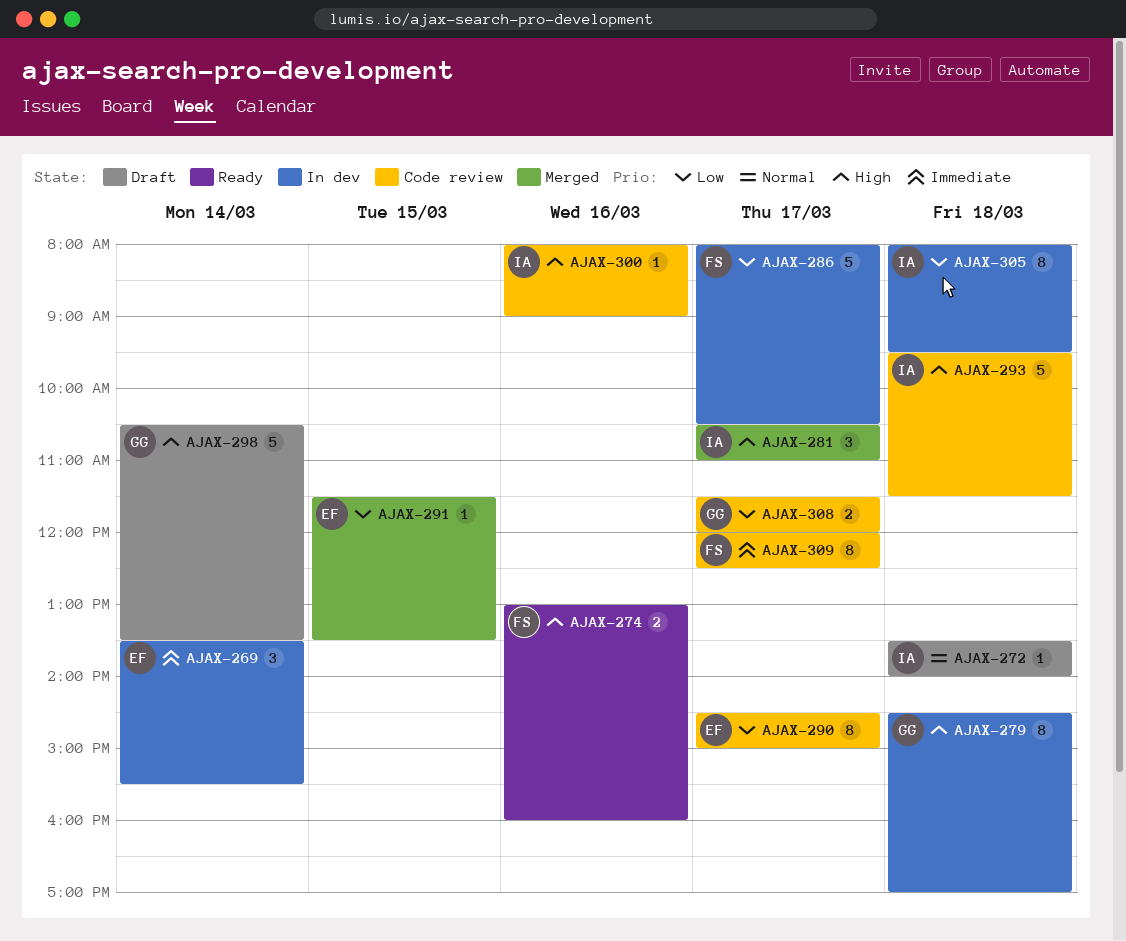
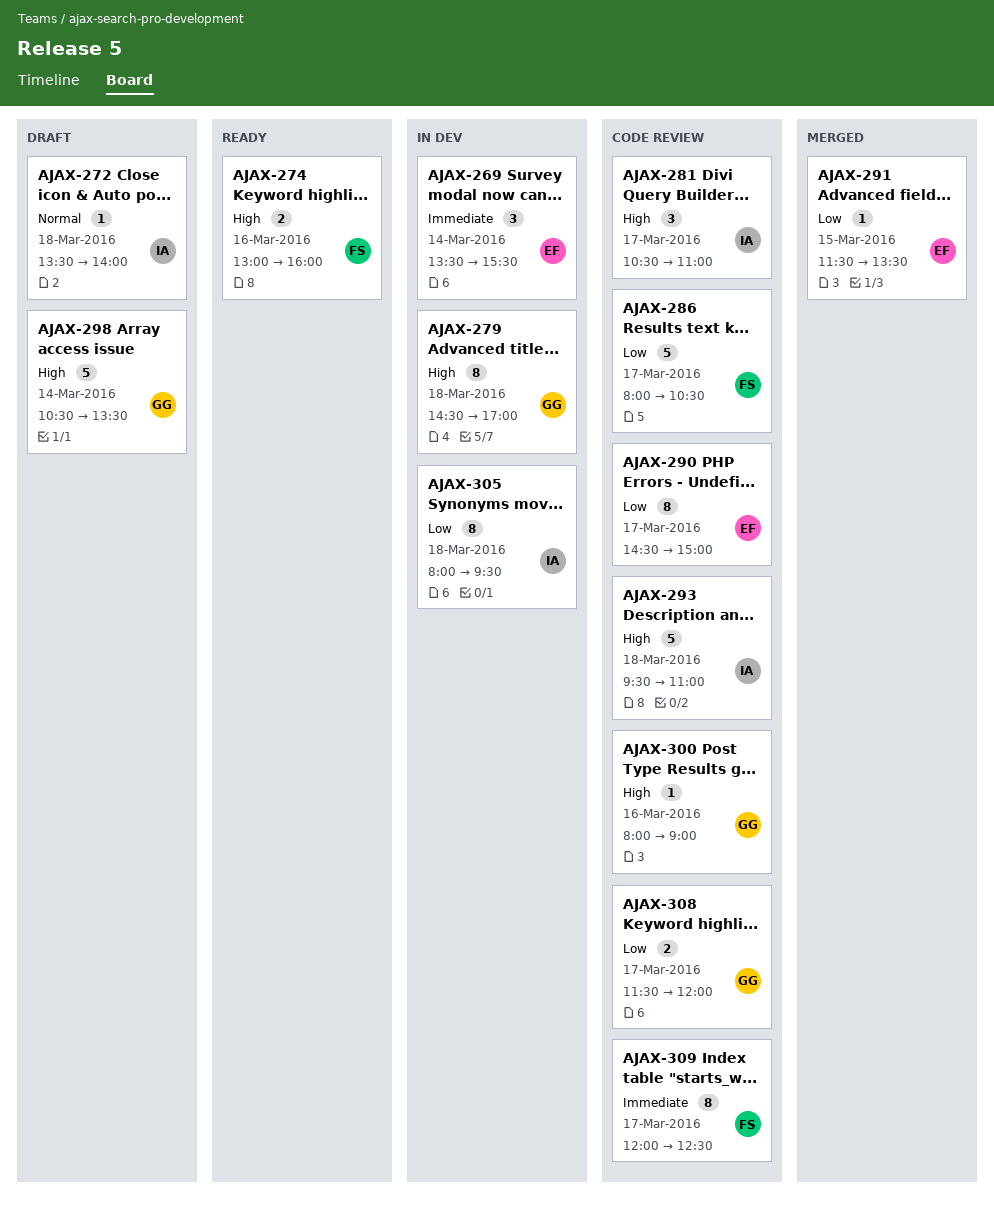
AJAX-281, status: Merged -> Code review
AJAX-286, status: In dev -> Code review
AJAX-293, ends: 11:30 -> 11:00
AJAX-300, owner: IA -> GG

